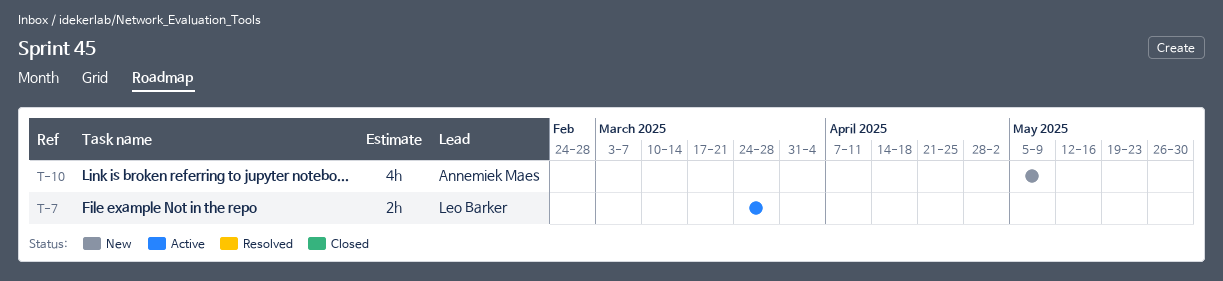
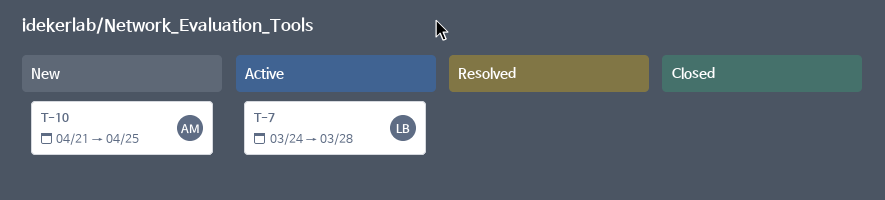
T-10, start: May 5 -> Apr 21
T-10, due: May 9 -> Apr 25

